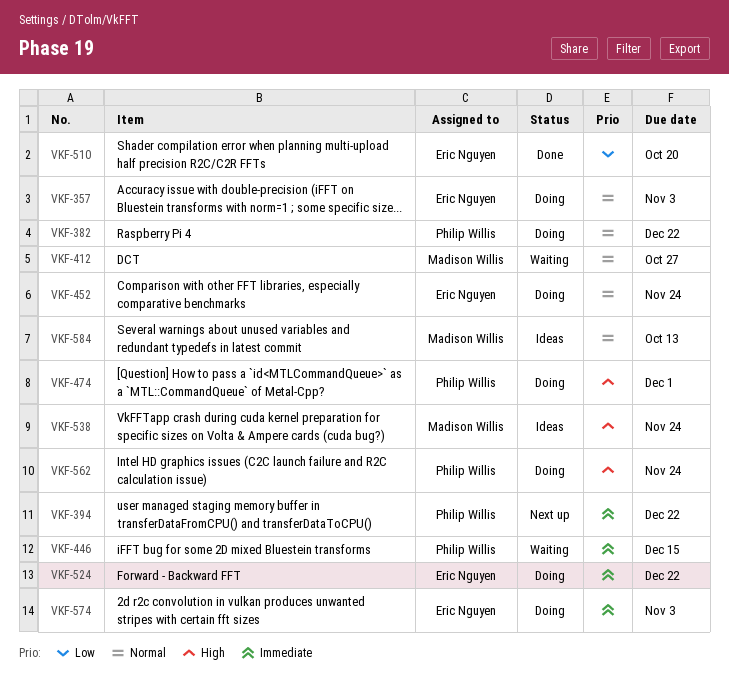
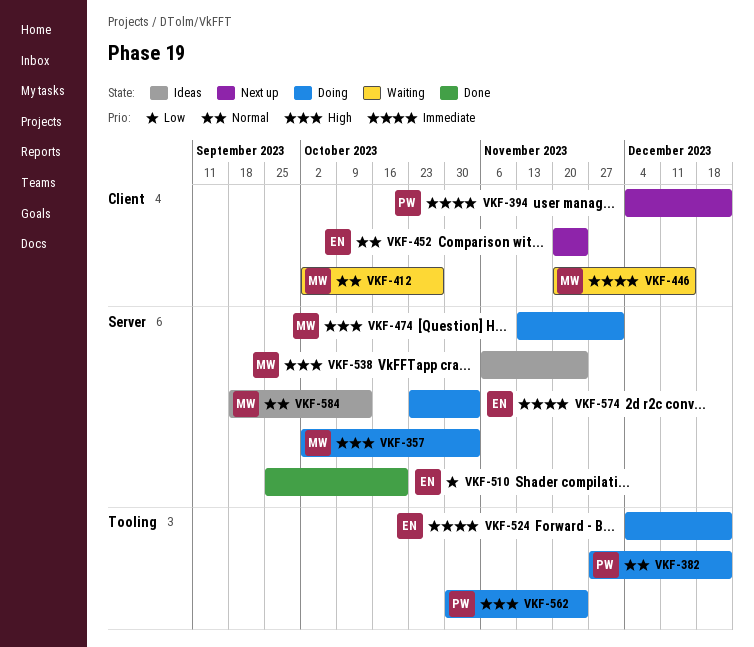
VKF-357, owner: Eric Nguyen -> Madison Willis
VKF-357, priority: Normal -> High
VKF-446, owner: Philip Willis -> Madison Willis
VKF-452, status: Doing -> Next up
VKF-474, owner: Philip Willis -> Madison Willis

